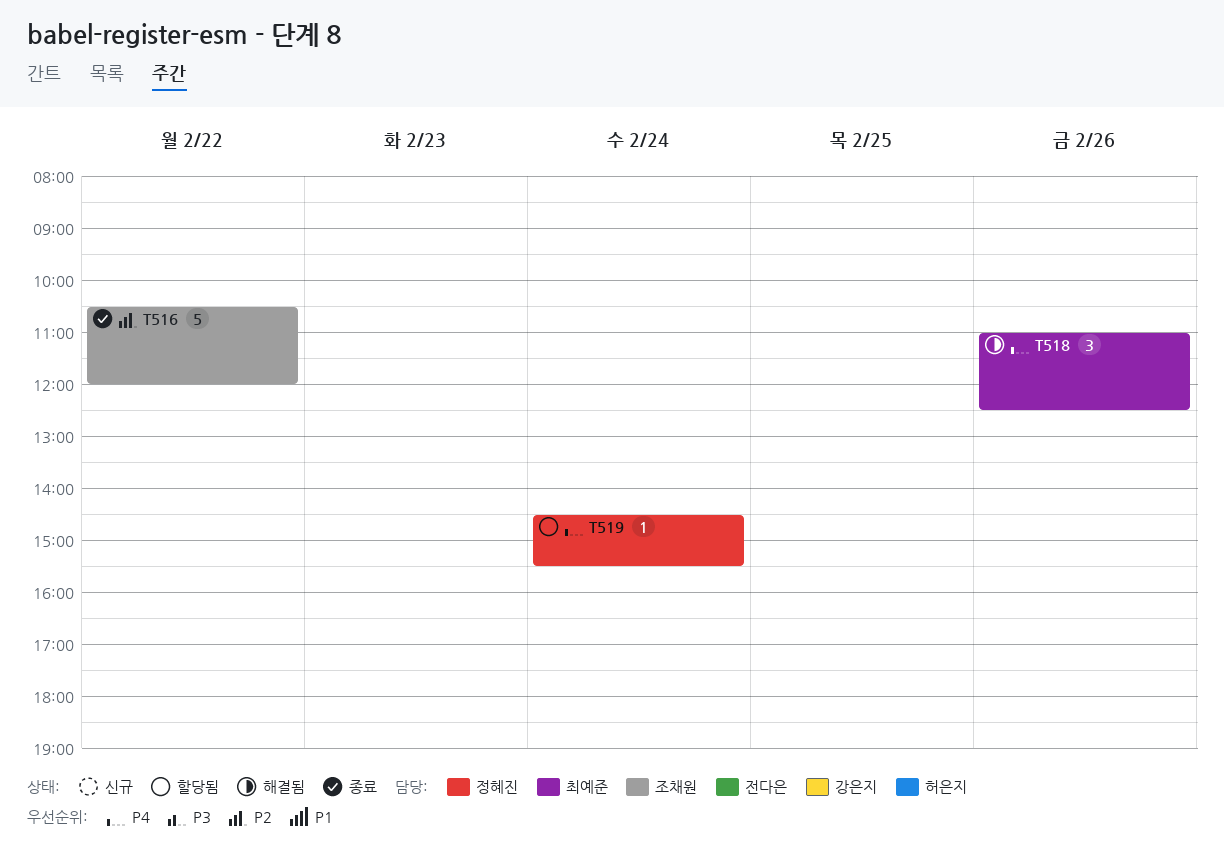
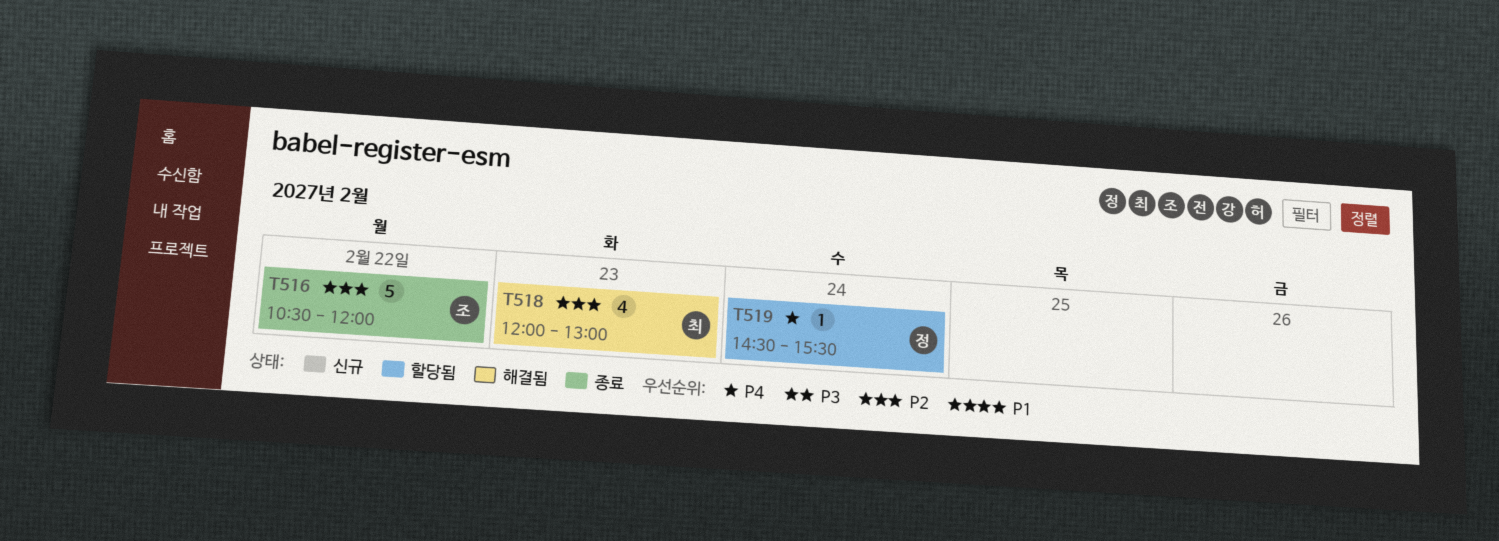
T518, priority: P4 -> P2
T518, estimate: 3 -> 4
T518, day: Feb 26 -> Feb 23
T518, begins: 11:00 -> 12:00
T518, ends: 12:30 -> 13:00

